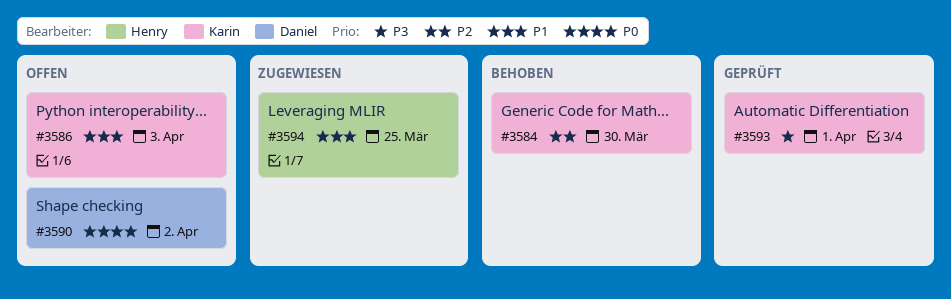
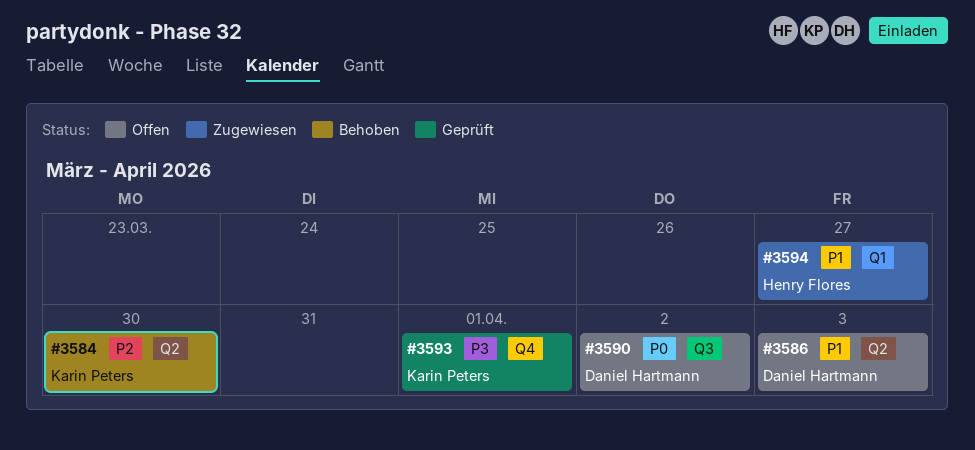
#3586, owner: Karin Peters -> Daniel Hartmann
#3594, due: Mar 25 -> Mar 27

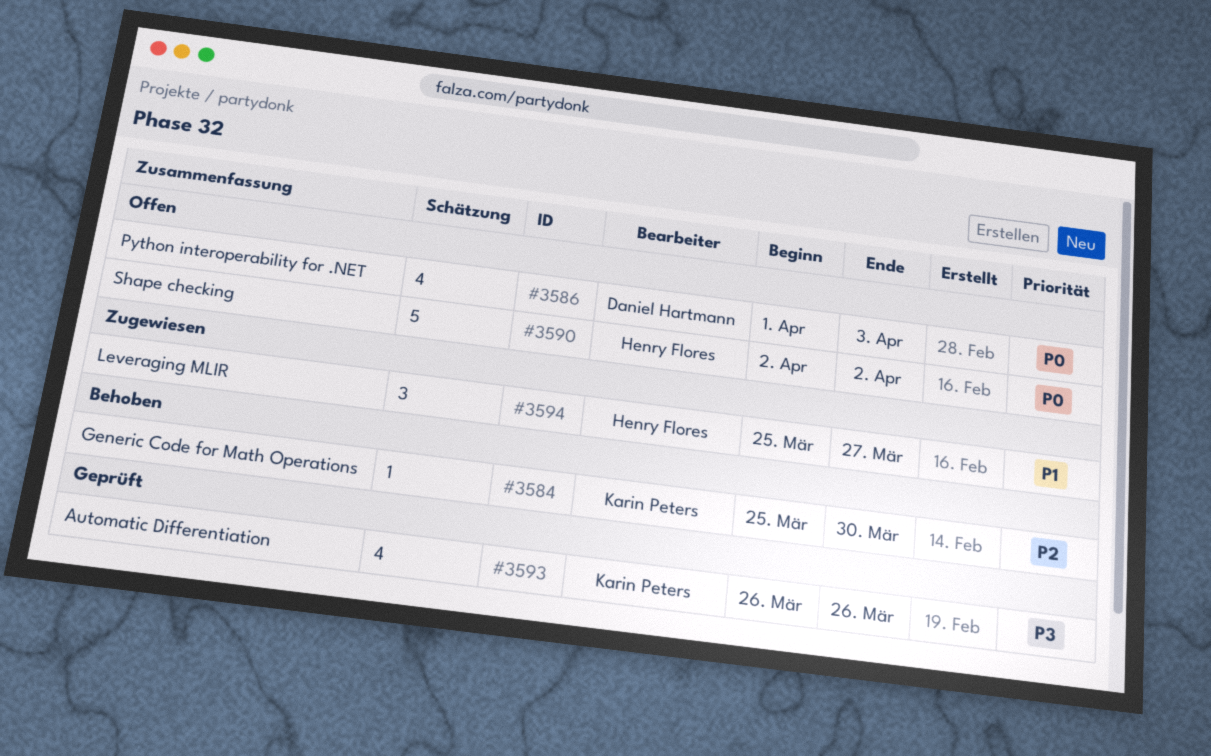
#3586, priority: P1 -> P0
#3590, owner: Daniel Hartmann -> Henry Flores
#3593, due: Apr 1 -> Mar 26

